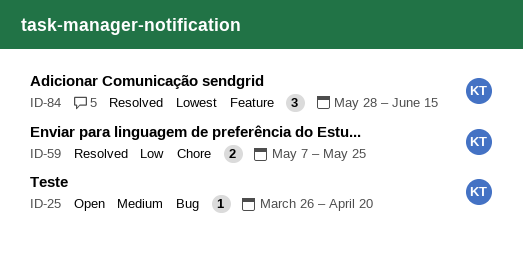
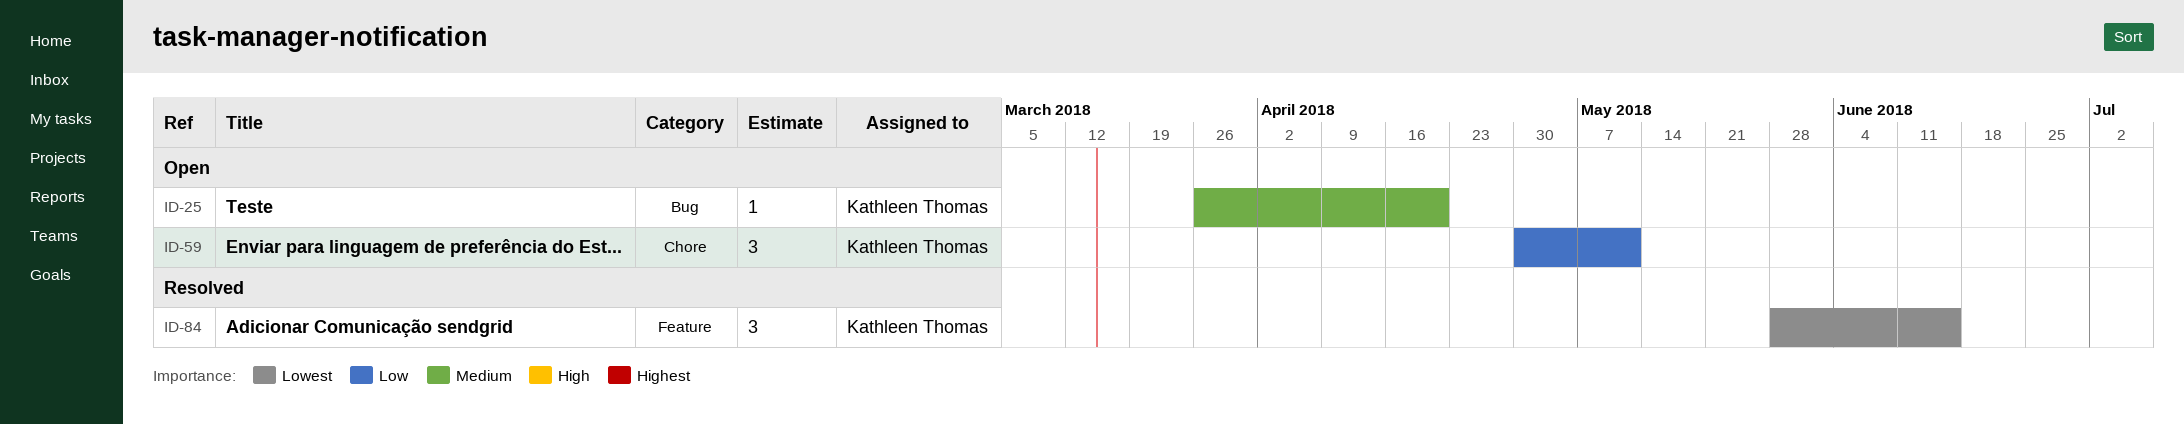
ID-59, status: Resolved -> Open
ID-59, estimate: 2 -> 3
ID-59, start: May 7 -> Apr 30
ID-59, due: May 25 -> May 11

